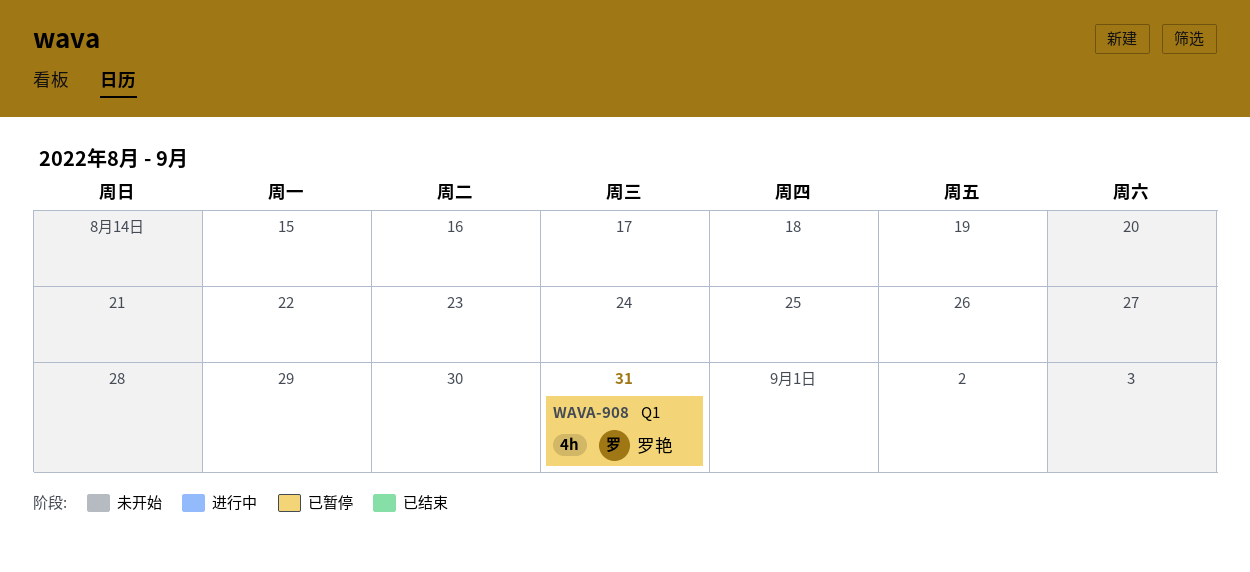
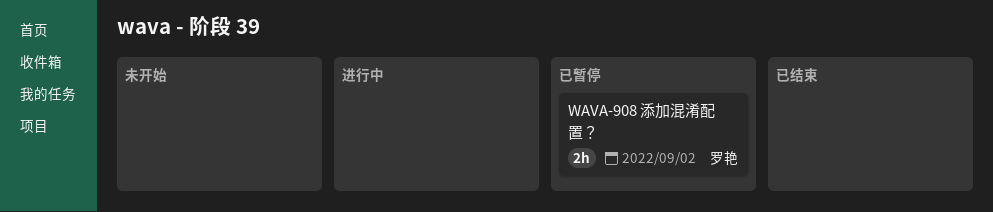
WAVA-908, estimate: 4h -> 2h
WAVA-908, due: Aug 31 -> Sep 2

